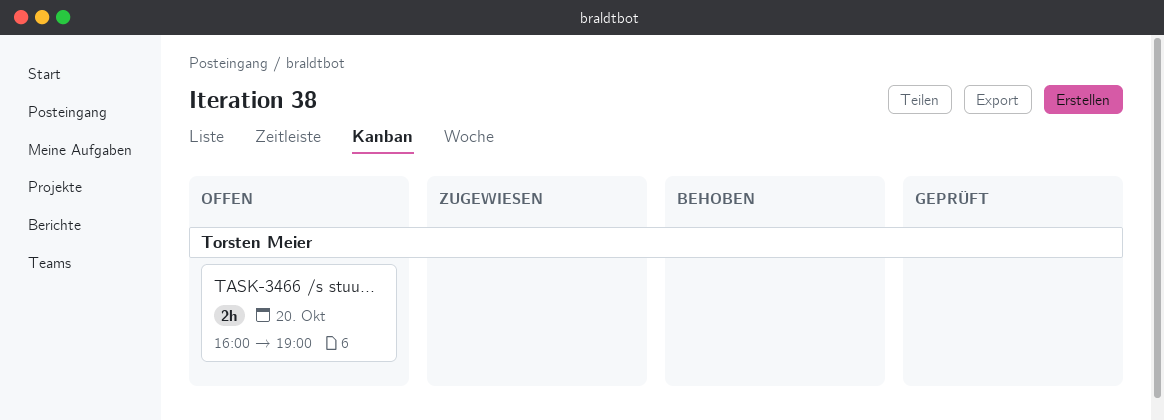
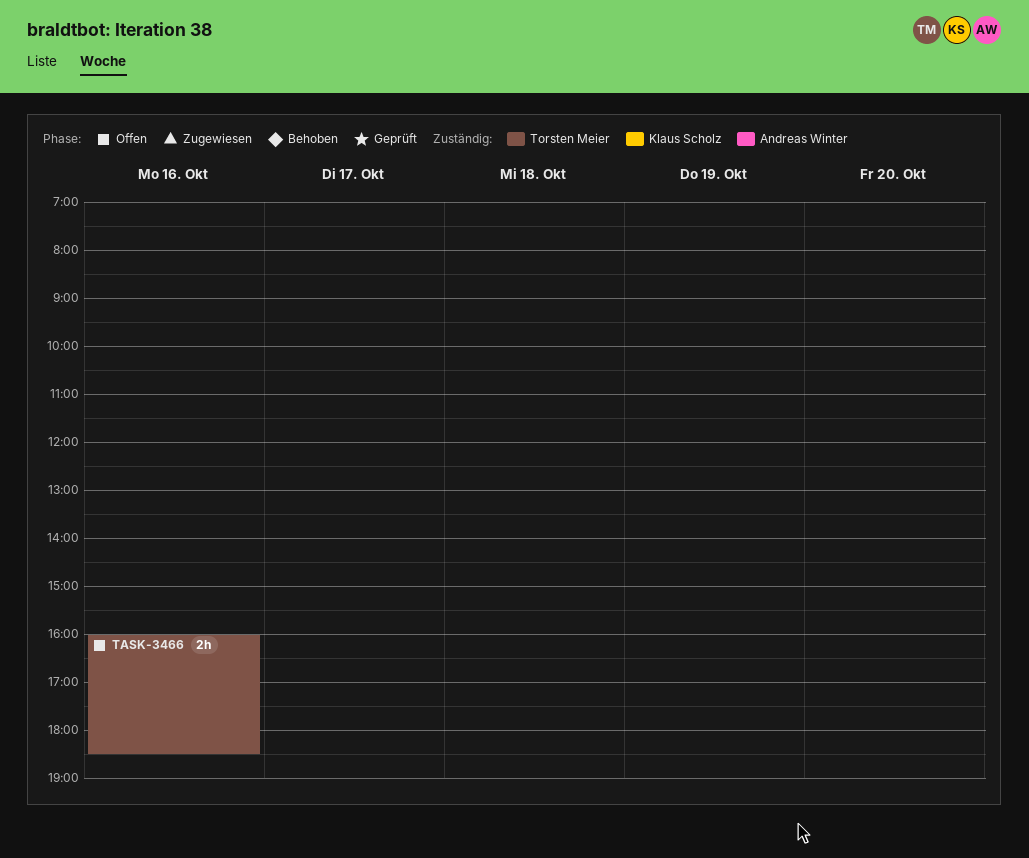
TASK-3466, day: Oct 20 -> Oct 16
TASK-3466, ends: 19:00 -> 18:30

